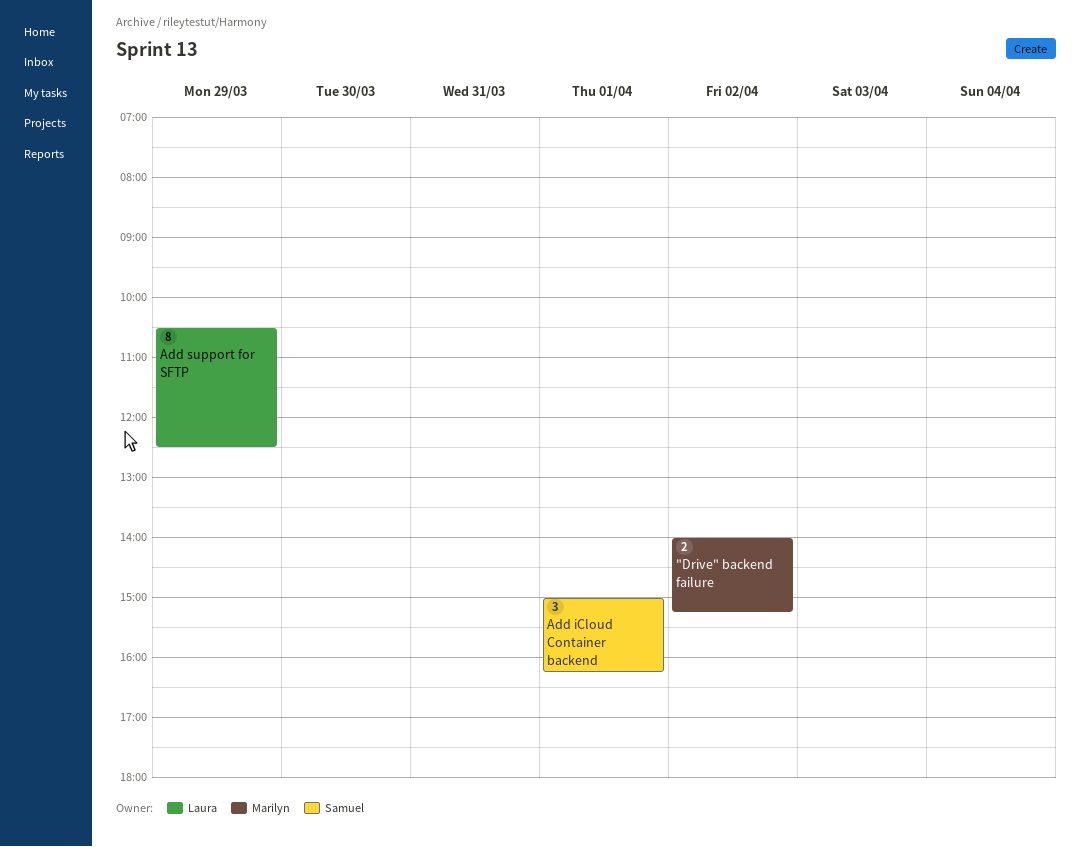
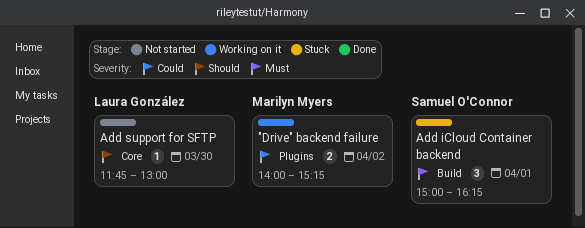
Add support for SFTP, estimate: 8 -> 1
Add support for SFTP, day: Mar 29 -> Mar 30
Add support for SFTP, begins: 10:30 -> 11:45
Add support for SFTP, ends: 12:30 -> 13:00

